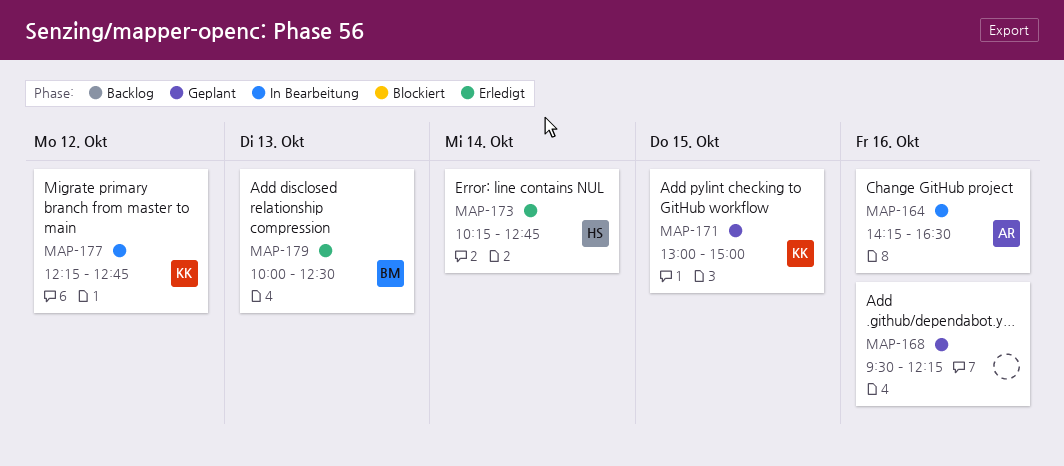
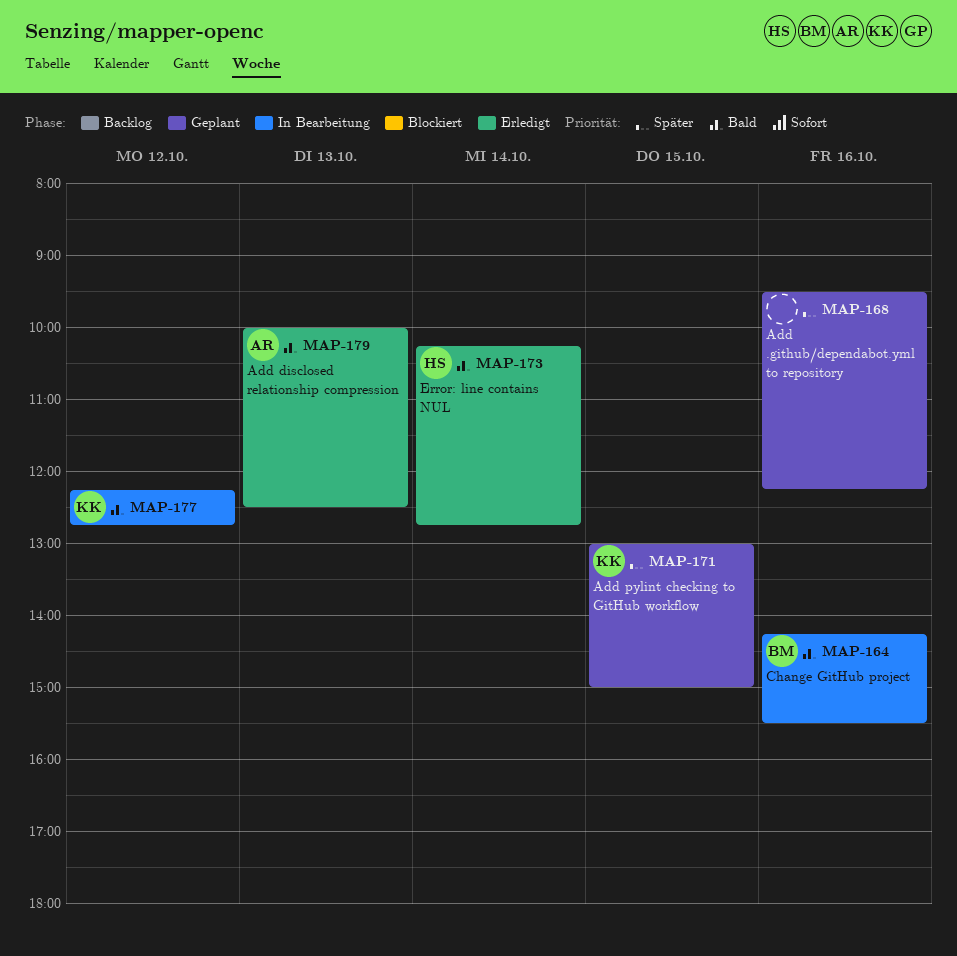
MAP-164, owner: AR -> BM
MAP-164, ends: 16:30 -> 15:30
MAP-179, owner: BM -> AR

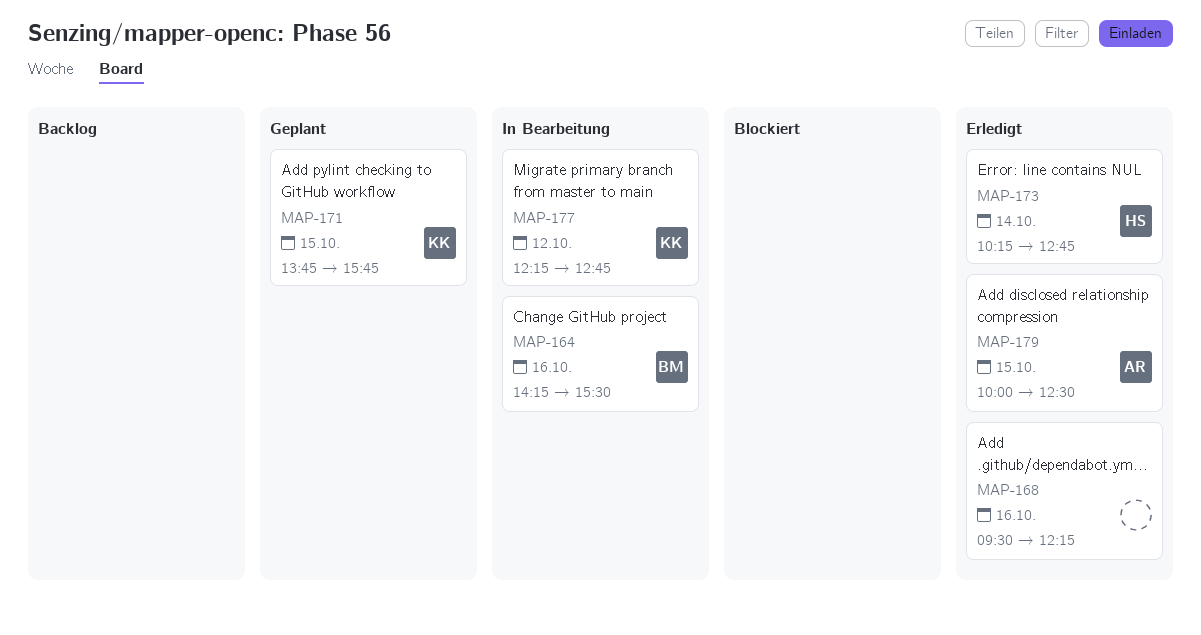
MAP-168, status: Geplant -> Erledigt
MAP-171, begins: 13:00 -> 13:45
MAP-171, ends: 15:00 -> 15:45
MAP-179, day: Oct 13 -> Oct 15

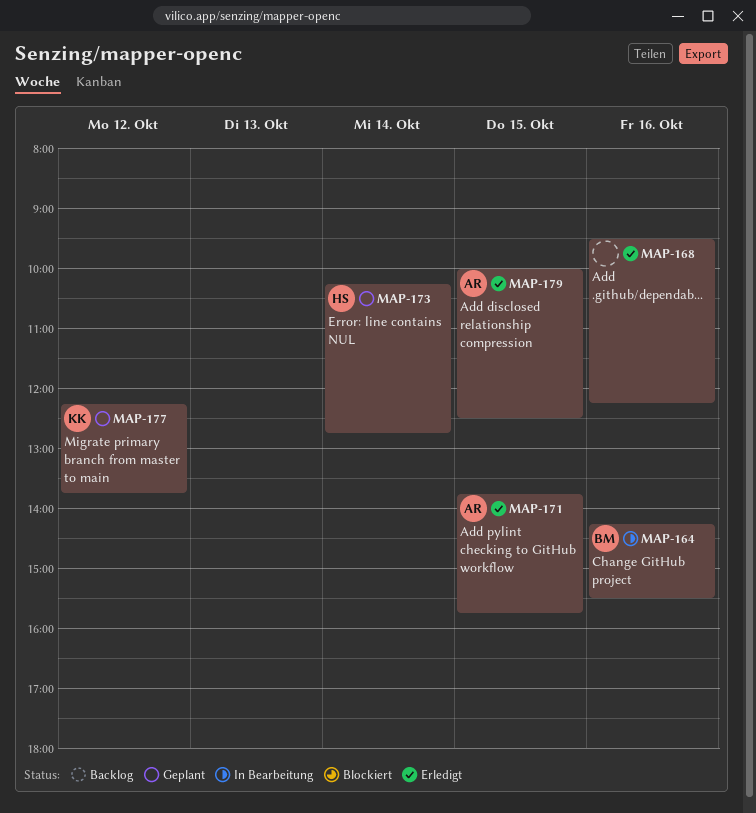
MAP-171, status: Geplant -> Erledigt
MAP-171, owner: KK -> AR
MAP-173, status: Erledigt -> Geplant
MAP-177, status: In Bearbeitung -> Geplant
MAP-177, ends: 12:45 -> 13:45

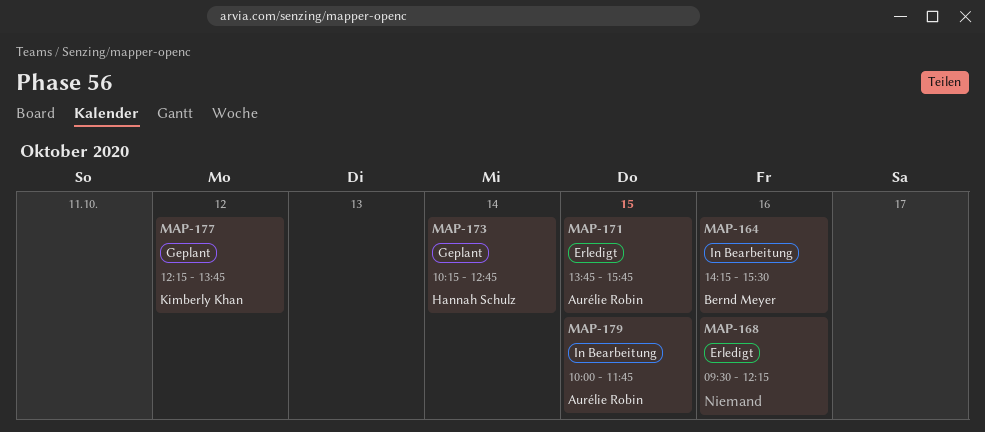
MAP-179, status: Erledigt -> In Bearbeitung
MAP-179, ends: 12:30 -> 11:45

